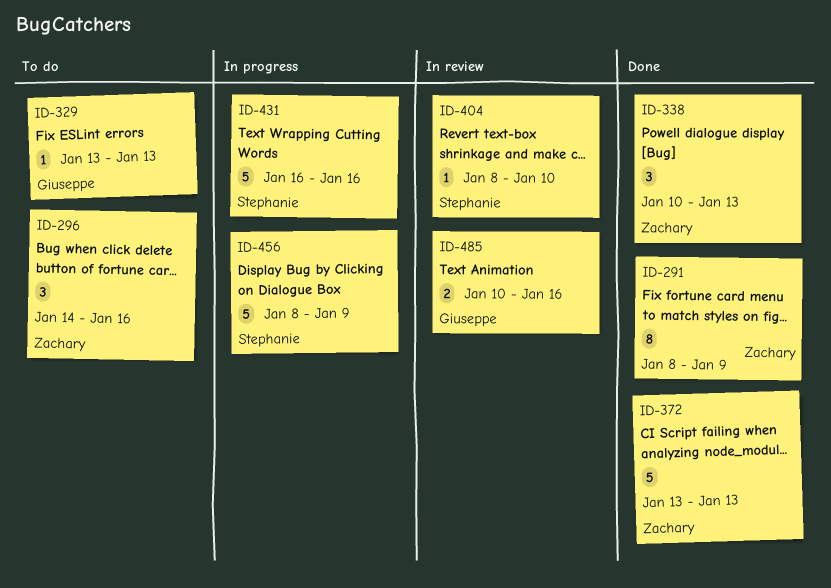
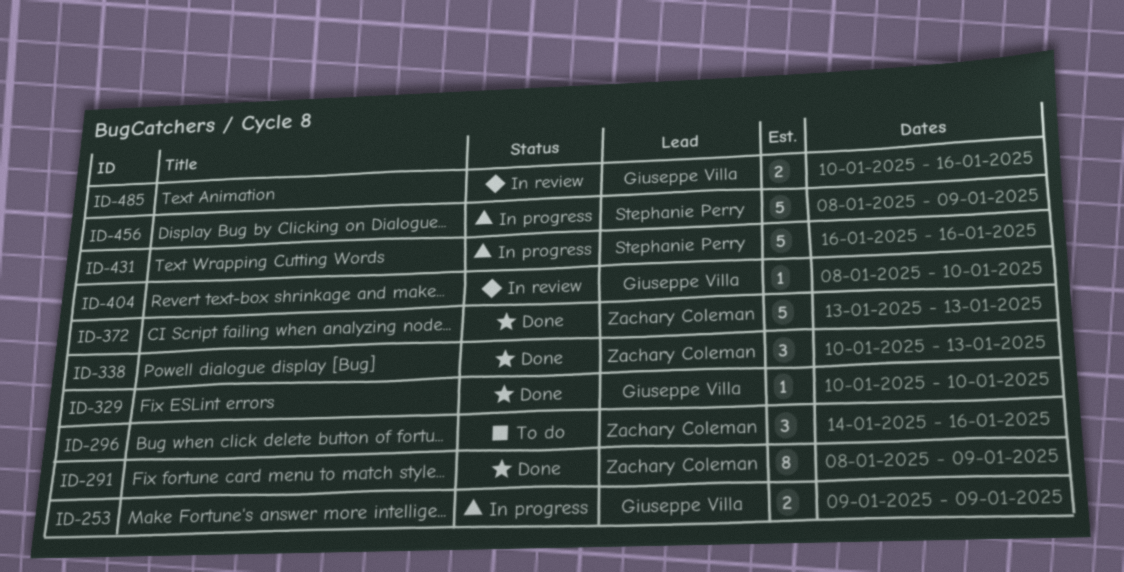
ID-253: none -> present
ID-329, status: To do -> Done
ID-329, start: Jan 13 -> Jan 10
ID-329, due: Jan 13 -> Jan 10
ID-404, owner: Stephanie Perry -> Giuseppe Villa

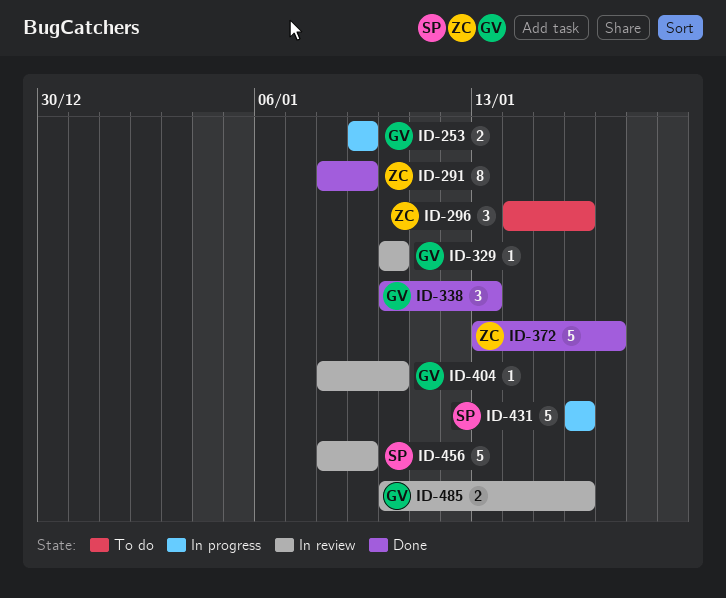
ID-329, status: Done -> In review
ID-338, owner: Zachary Coleman -> Giuseppe Villa
ID-372, due: Jan 13 -> Jan 17
ID-456, status: In progress -> In review

